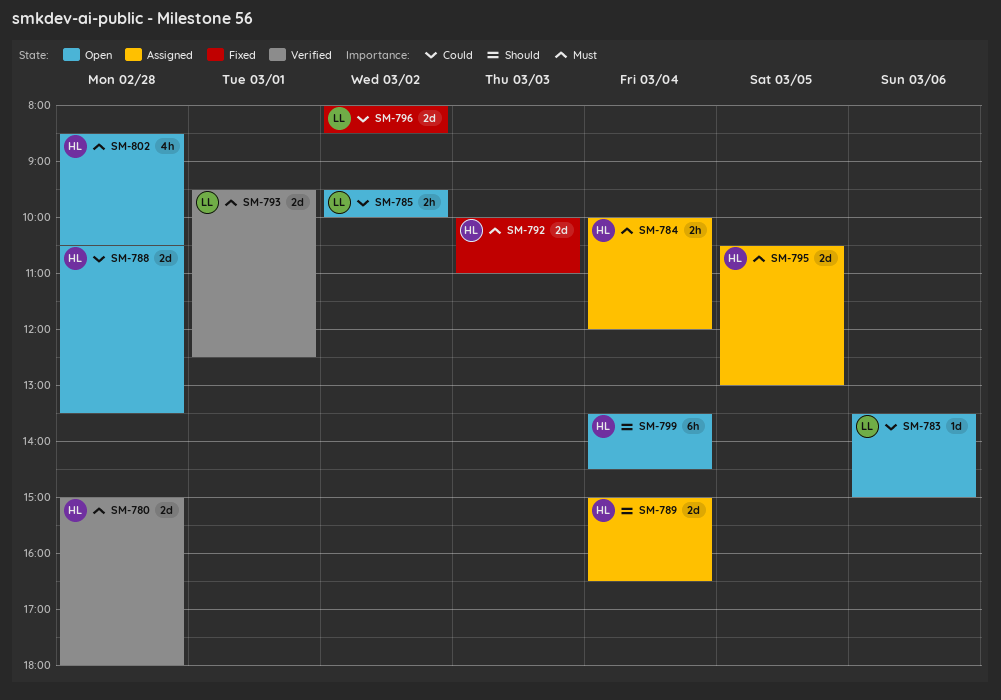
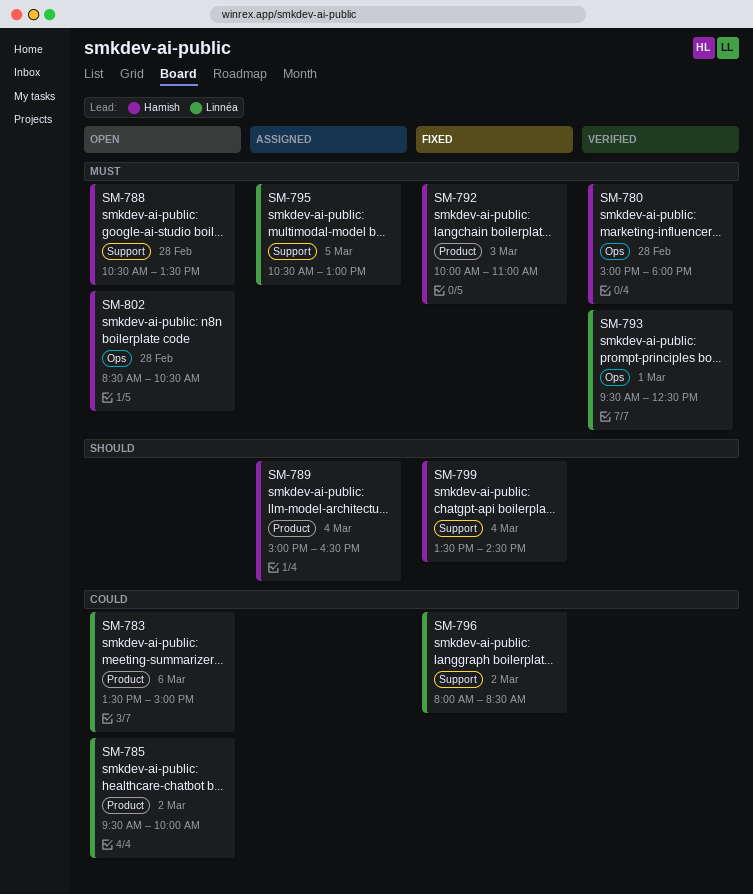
SM-784: present -> none
SM-788, priority: Could -> Must
SM-795, owner: Hamish -> Linnéa
SM-799, status: Open -> Fixed

